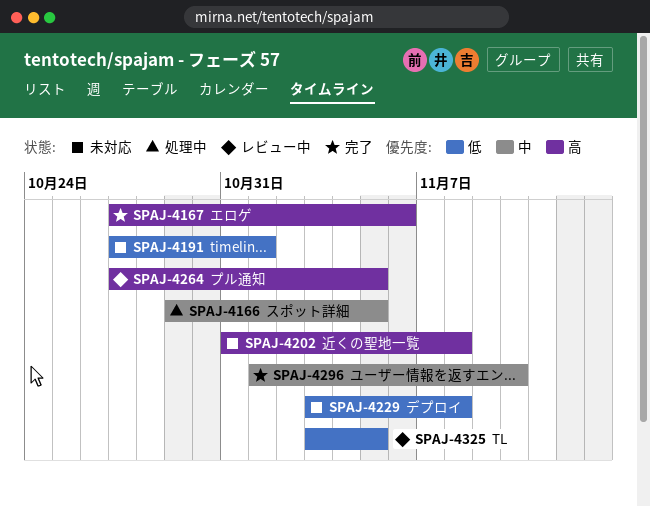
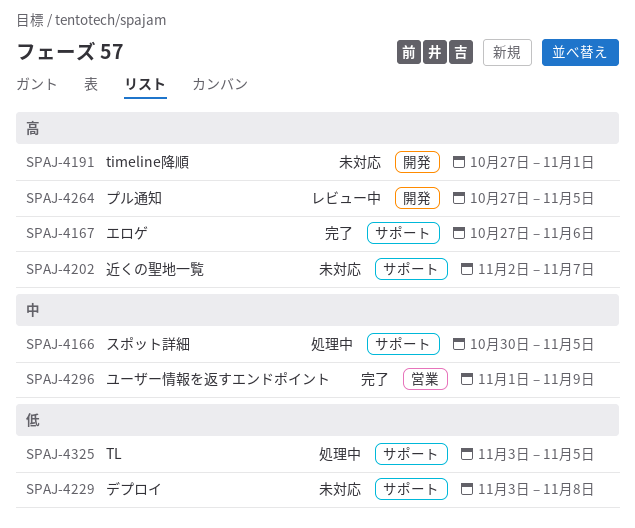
SPAJ-4166, start: Oct 29 -> Oct 30
SPAJ-4191, priority: 低 -> 高
SPAJ-4202, start: Oct 31 -> Nov 2
SPAJ-4202, due: Nov 8 -> Nov 7
SPAJ-4296, due: Nov 10 -> Nov 9
SPAJ-4325, status: レビュー中 -> 処理中

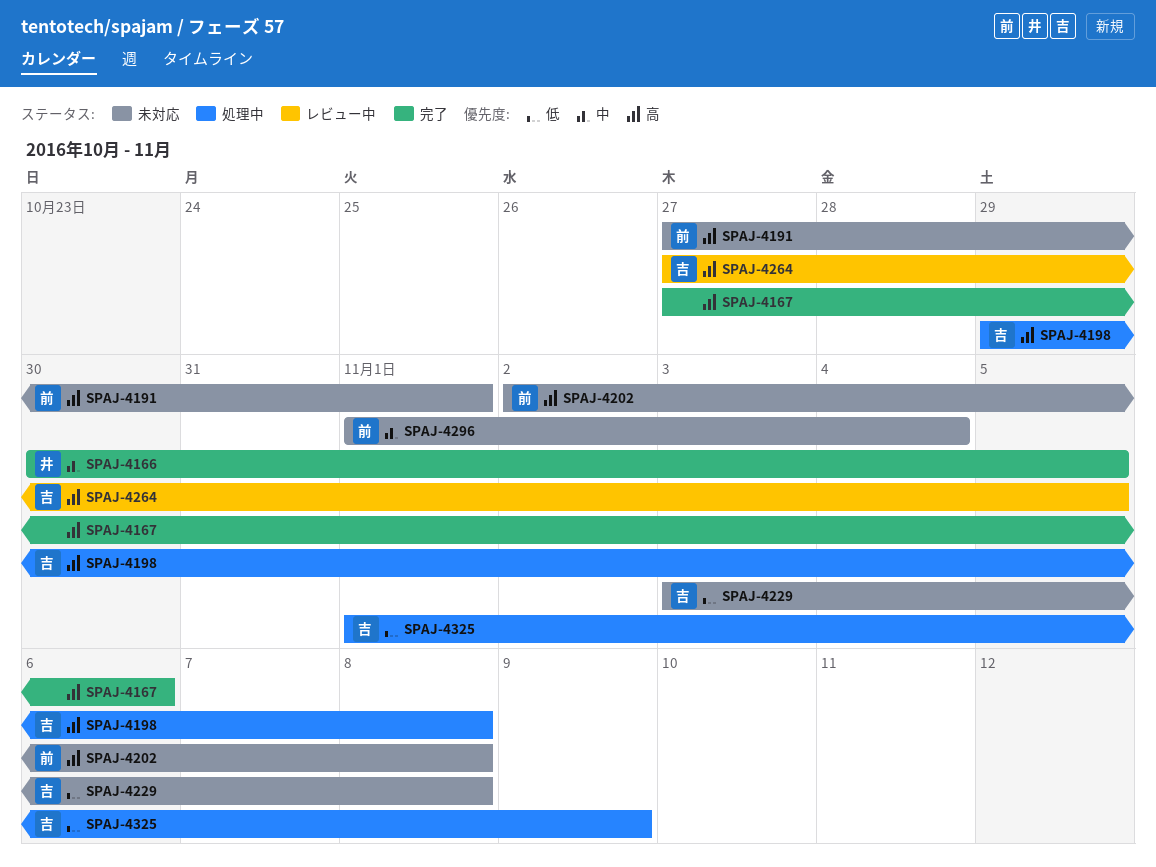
SPAJ-4166, status: 処理中 -> 完了
SPAJ-4198: none -> present
SPAJ-4202, due: Nov 7 -> Nov 8
SPAJ-4296, status: 完了 -> 未対応
SPAJ-4296, due: Nov 9 -> Nov 4
SPAJ-4325, start: Nov 3 -> Nov 1
SPAJ-4325, due: Nov 5 -> Nov 9

